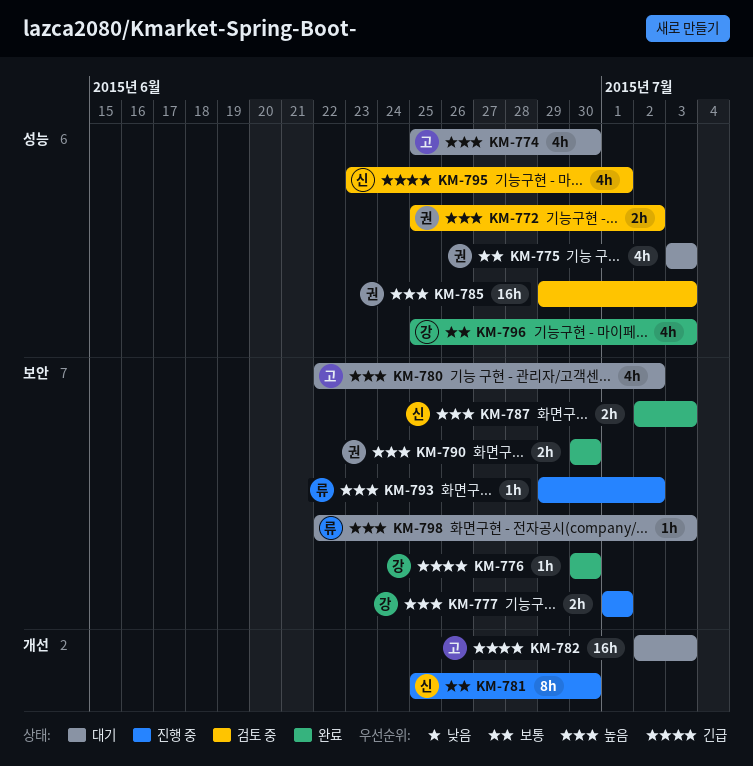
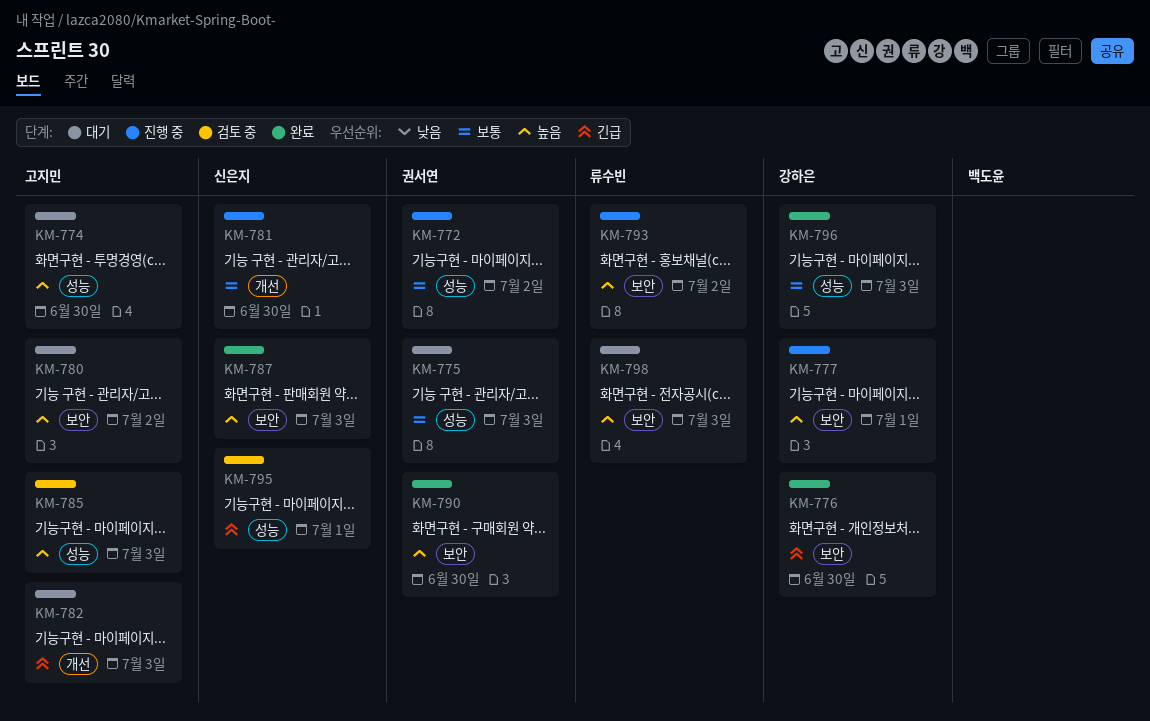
KM-772, status: 검토 중 -> 진행 중
KM-772, priority: 높음 -> 보통
KM-785, owner: 권서연 -> 고지민

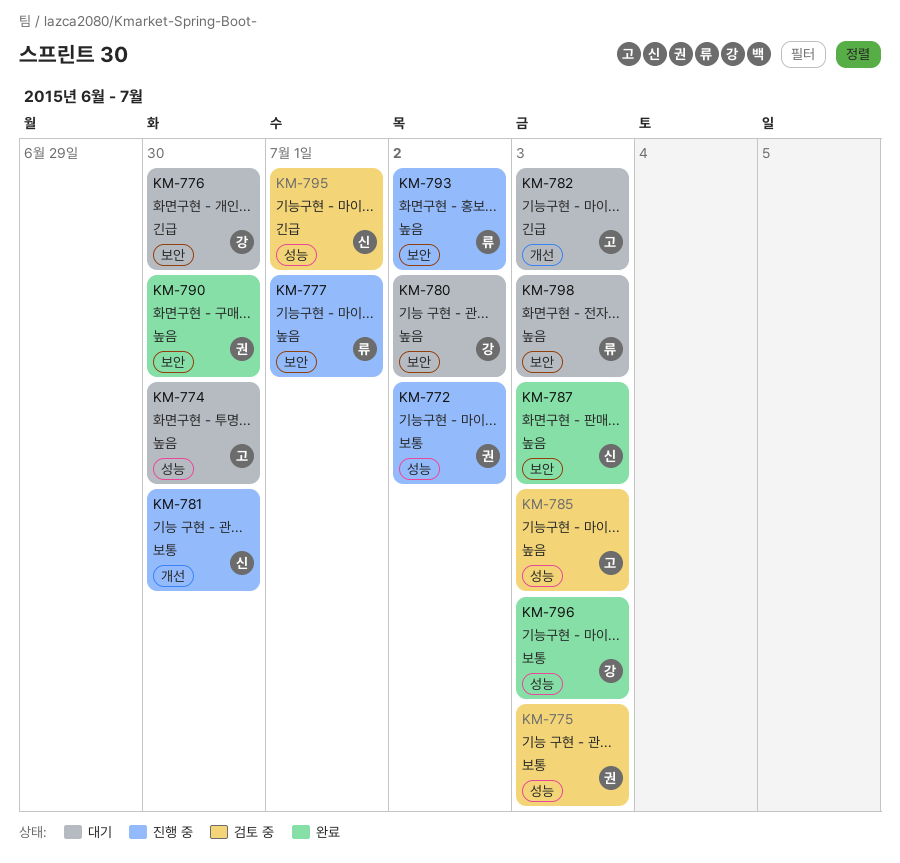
KM-775, status: 대기 -> 검토 중
KM-776, status: 완료 -> 대기
KM-777, owner: 강하은 -> 류수빈
KM-780, owner: 고지민 -> 강하은

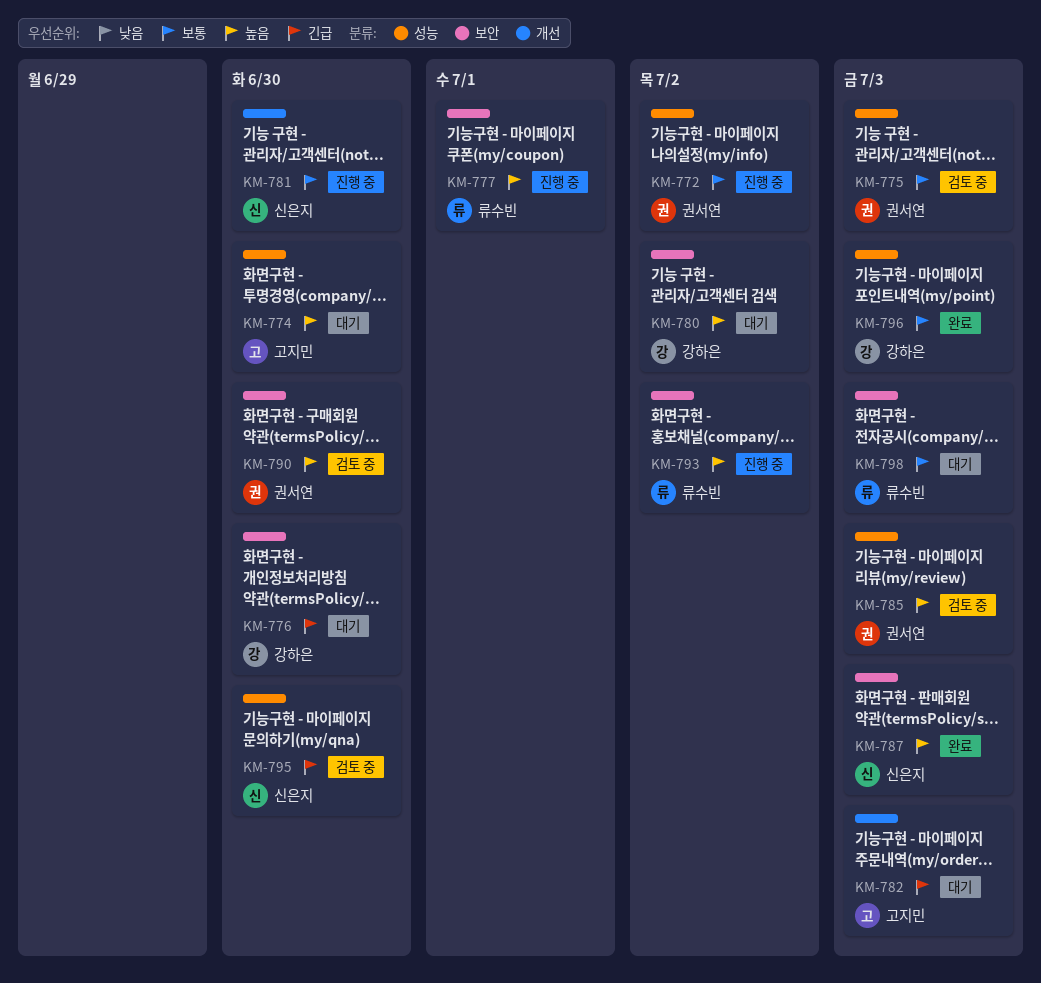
KM-785, owner: 고지민 -> 권서연
KM-790, status: 완료 -> 검토 중
KM-795, due: Jul 1 -> Jun 30
KM-798, priority: 높음 -> 보통

